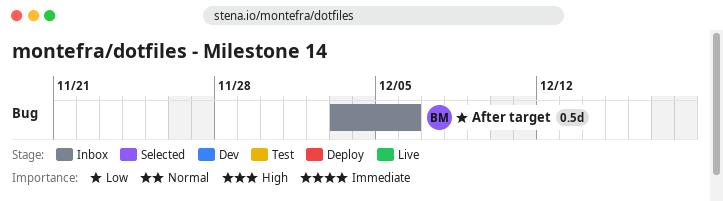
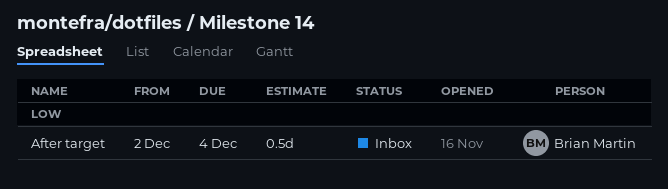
After target, start: Dec 3 -> Dec 2
After target, due: Dec 6 -> Dec 4

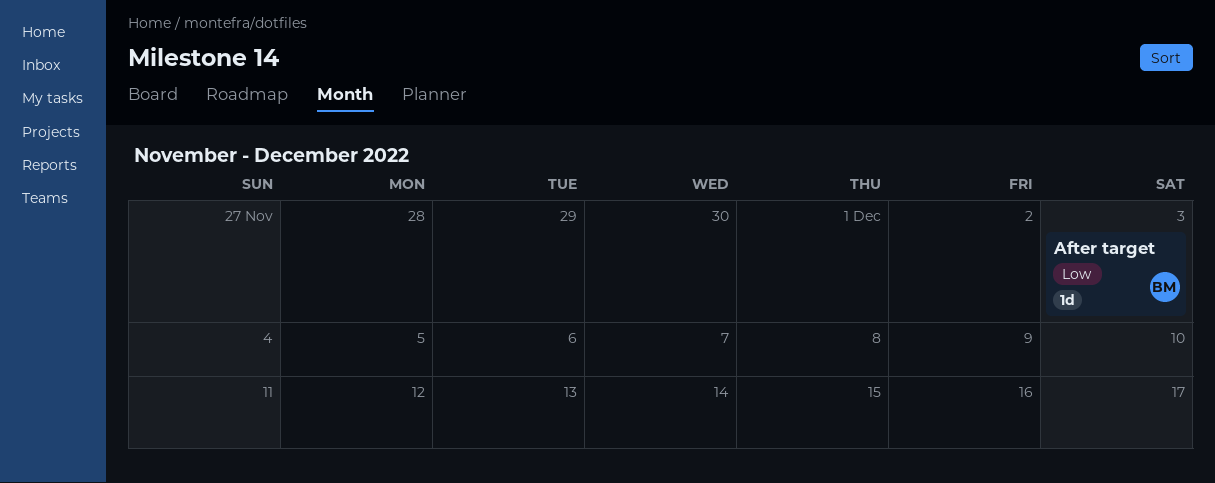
After target, estimate: 0.5d -> 1d
After target, due: Dec 4 -> Dec 3

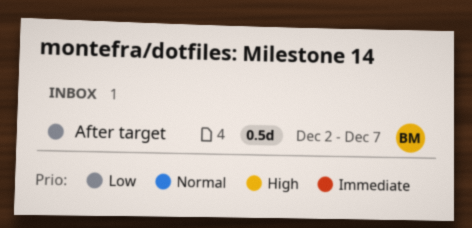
After target, estimate: 1d -> 0.5d
After target, due: Dec 3 -> Dec 7

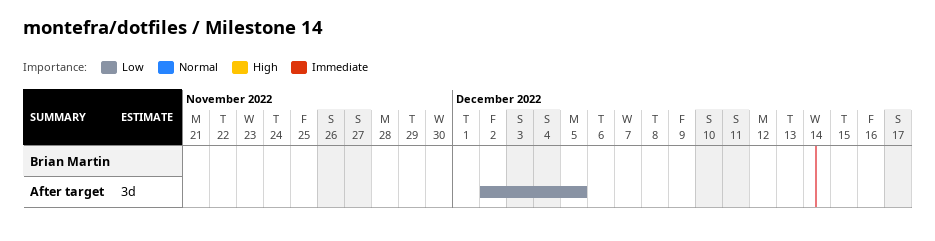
After target, estimate: 0.5d -> 3d
After target, due: Dec 7 -> Dec 5

